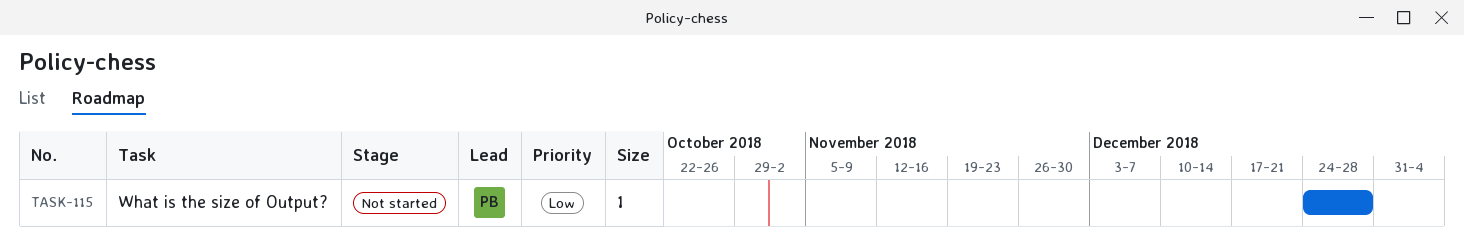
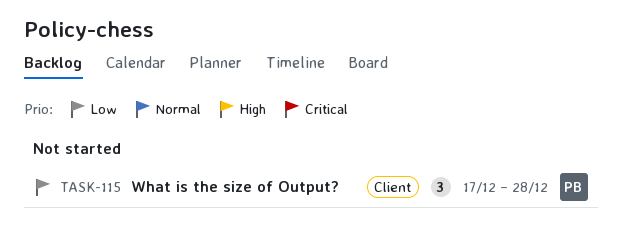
TASK-115, estimate: 1 -> 3
TASK-115, start: Dec 24 -> Dec 17

